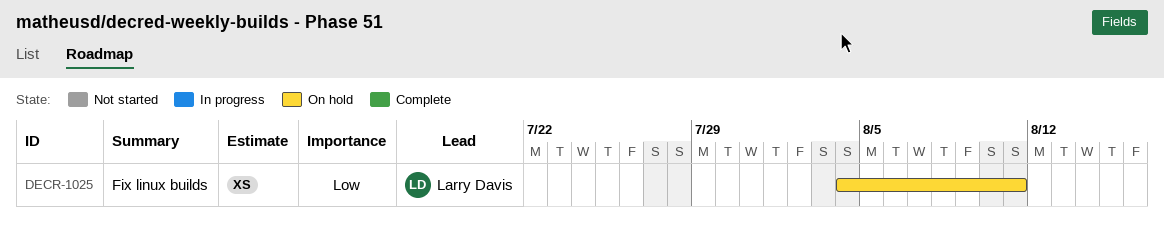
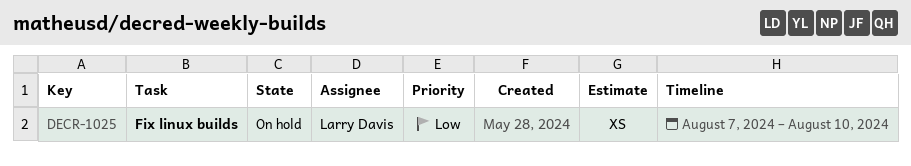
DECR-1025, start: Aug 4 -> Aug 7
DECR-1025, due: Aug 11 -> Aug 10

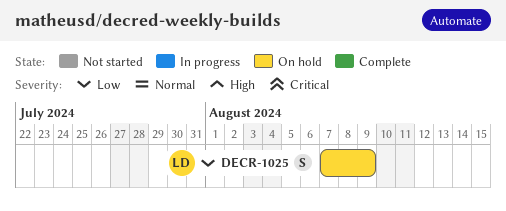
DECR-1025, estimate: XS -> S
DECR-1025, due: Aug 10 -> Aug 9

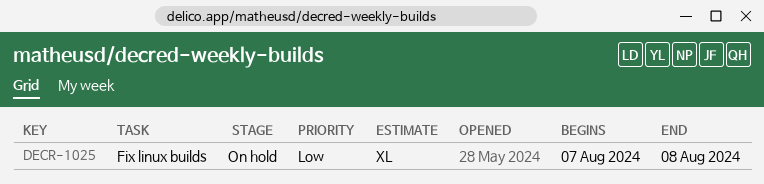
DECR-1025, estimate: S -> XL
DECR-1025, due: Aug 9 -> Aug 8

